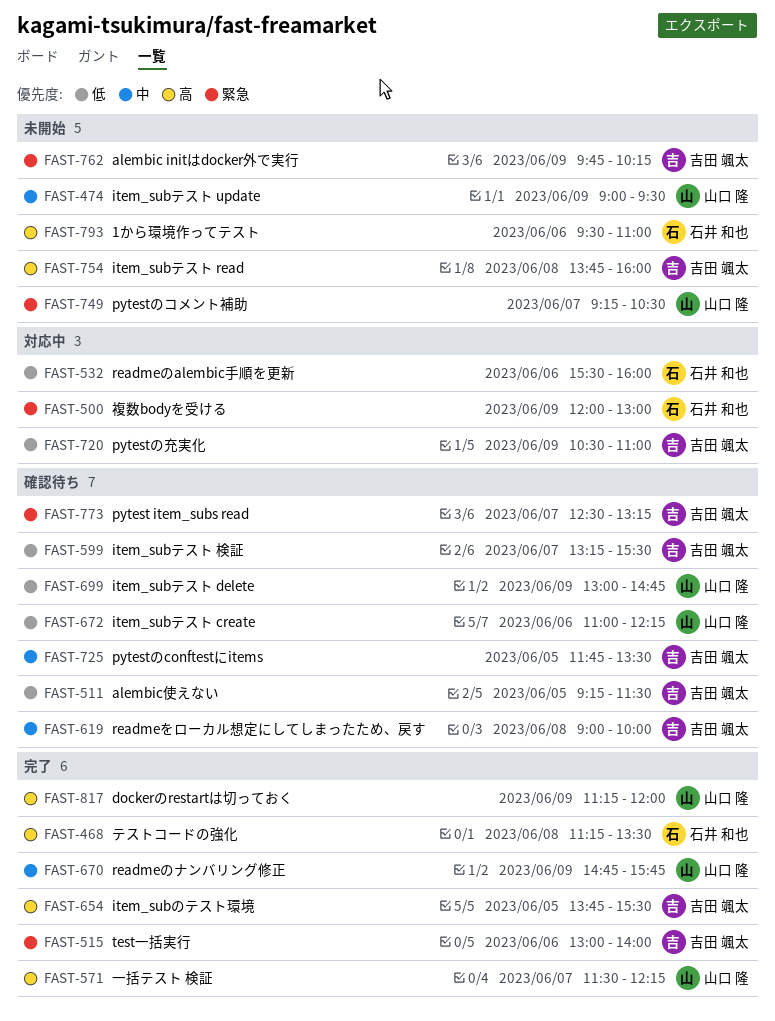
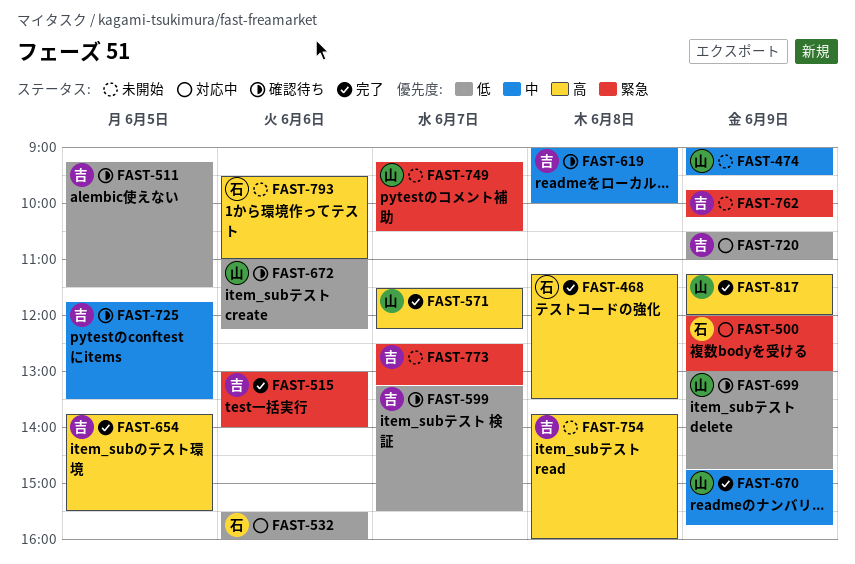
FAST-773, status: 確認待ち -> 未開始

